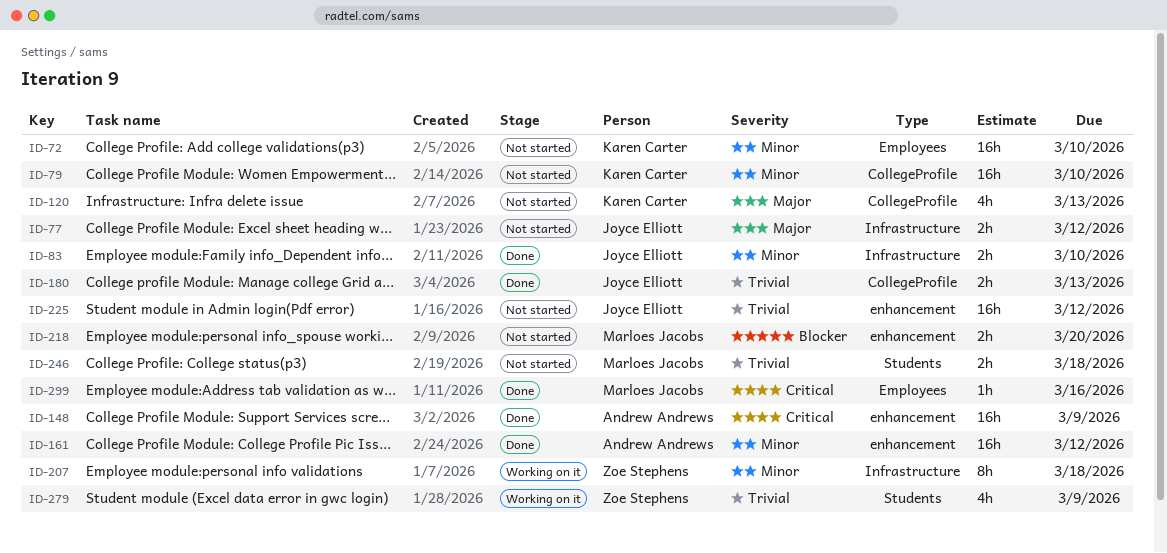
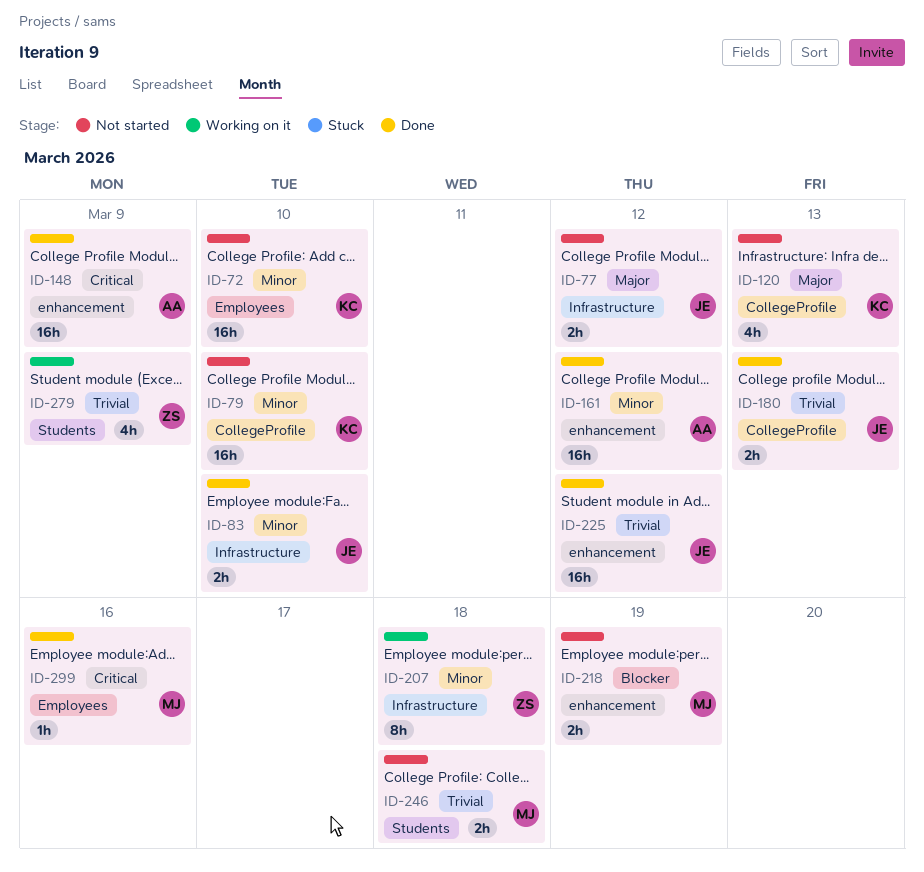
ID-218, due: Mar 20 -> Mar 19
ID-225, status: Not started -> Done

